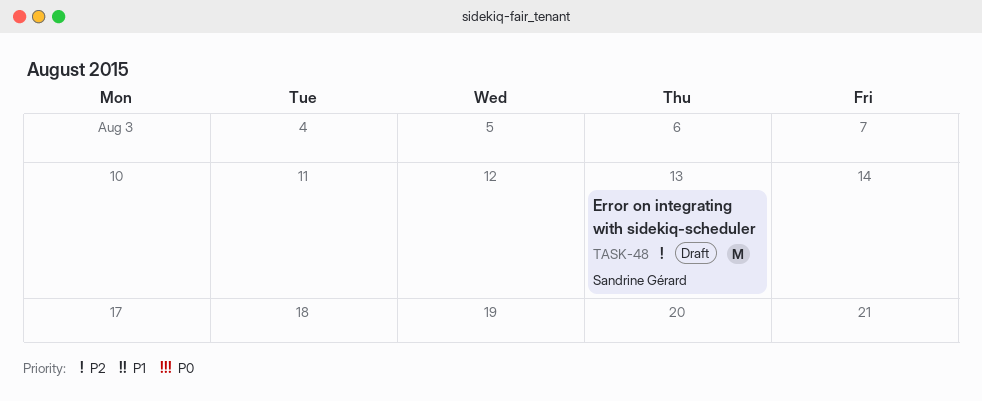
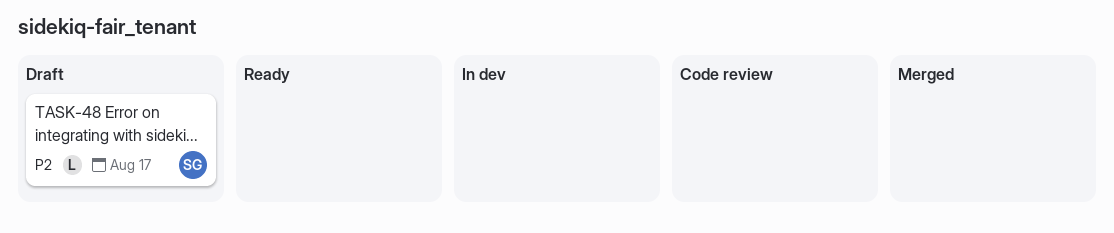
TASK-48, estimate: M -> L
TASK-48, due: Aug 13 -> Aug 17

